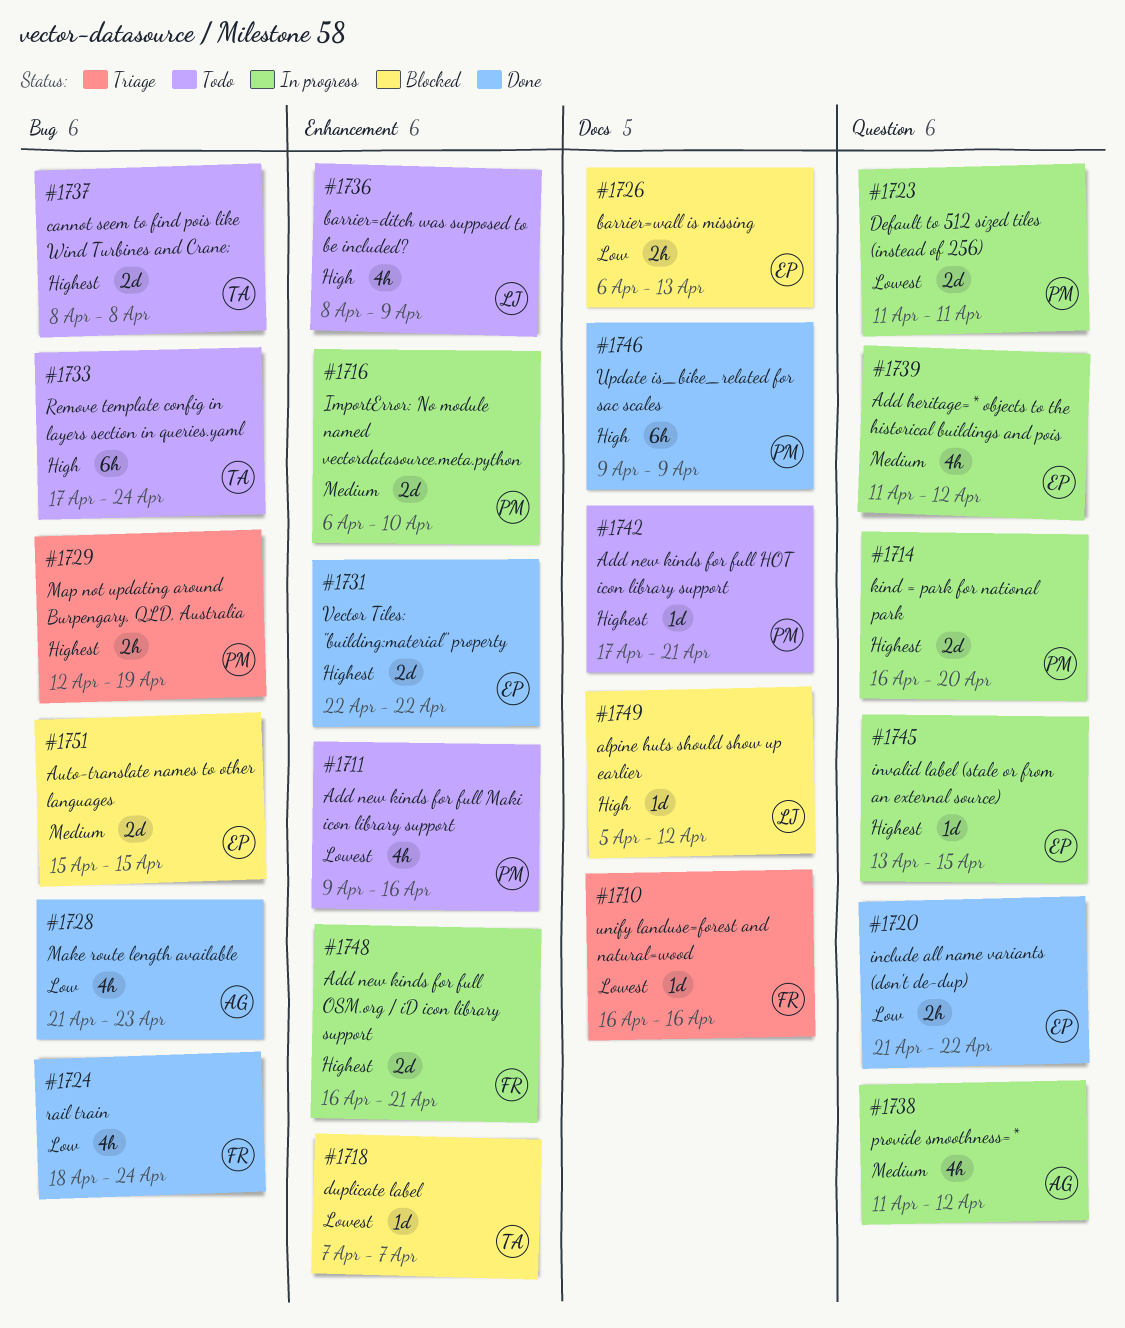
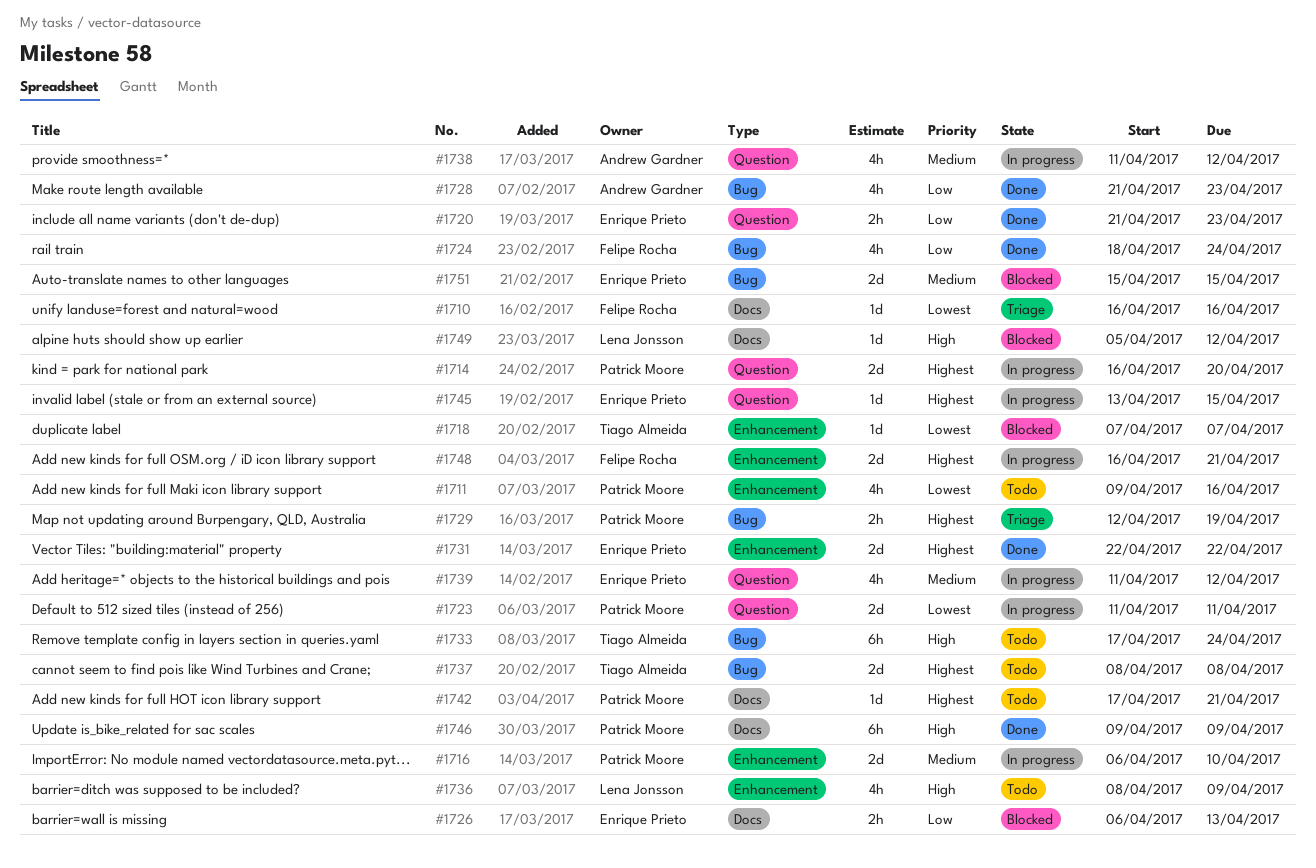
#1720, due: Apr 22 -> Apr 23

